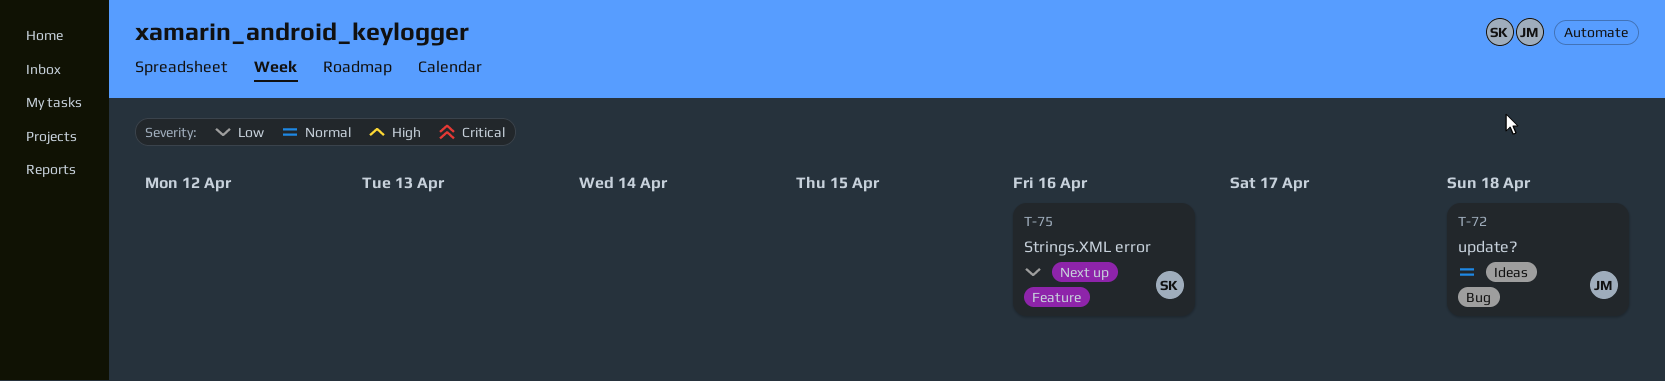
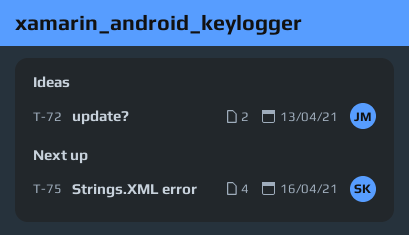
T-72, due: Apr 18 -> Apr 13

